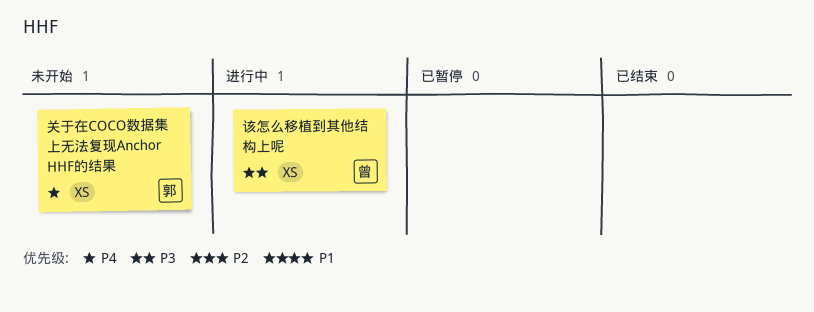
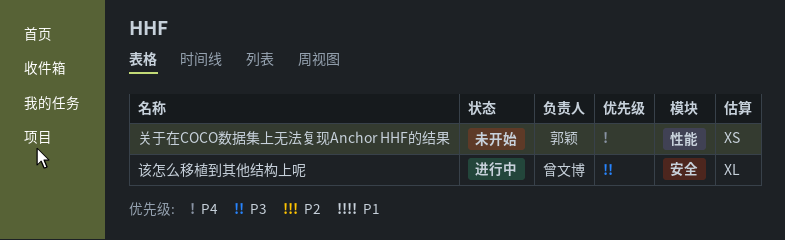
该怎么移植到其他结构上呢, estimate: XS -> XL

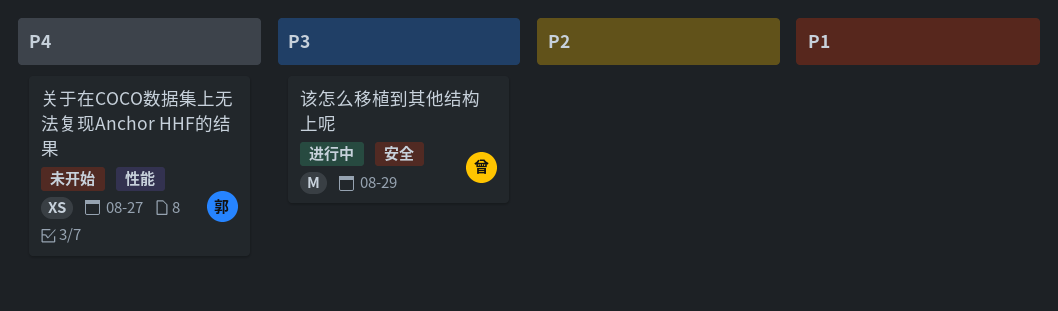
该怎么移植到其他结构上呢, estimate: XL -> M

